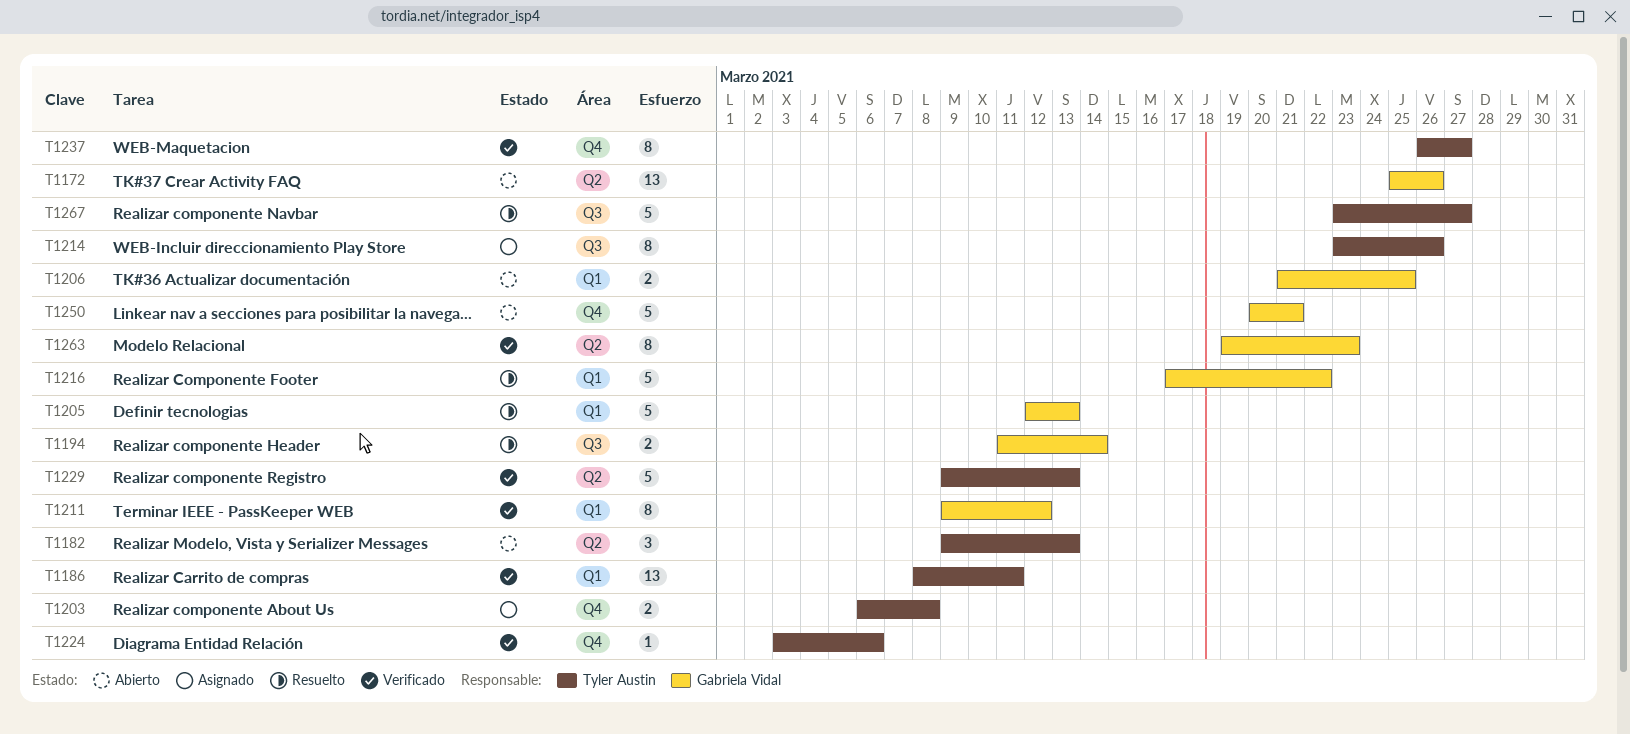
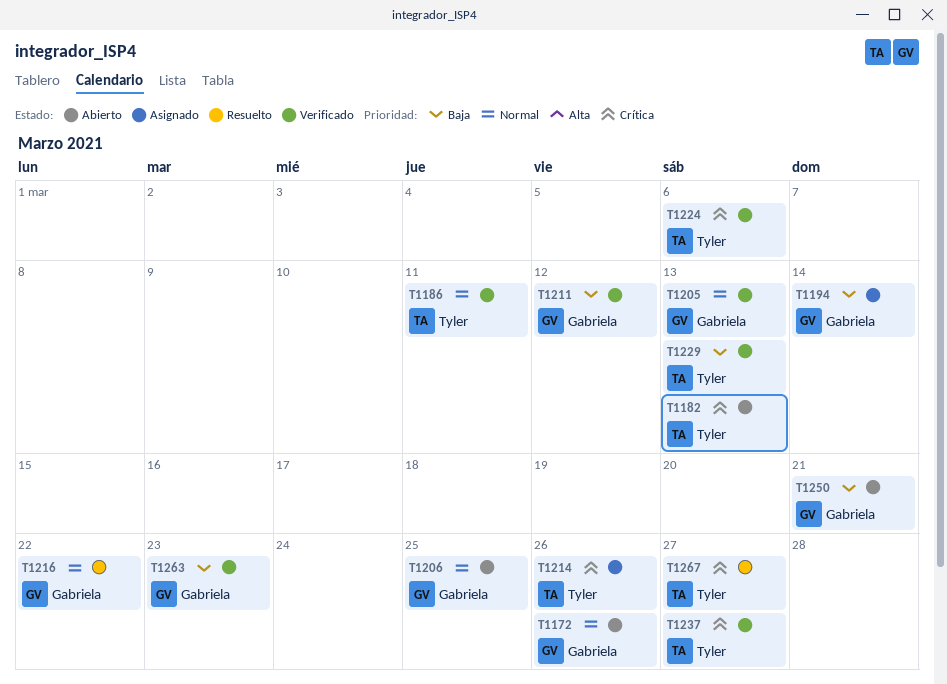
T1194, status: Resuelto -> Asignado
T1203: present -> none
T1205, status: Resuelto -> Verificado

